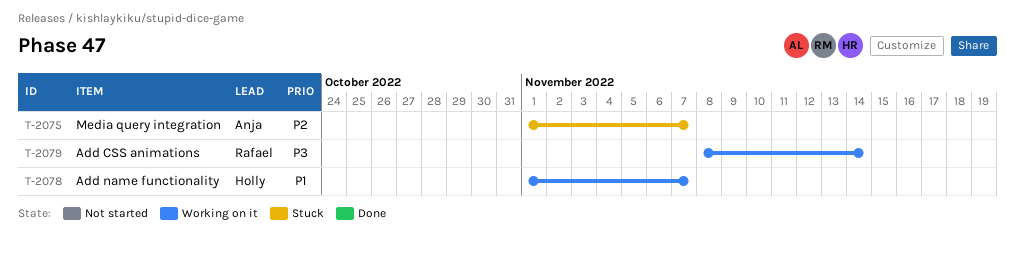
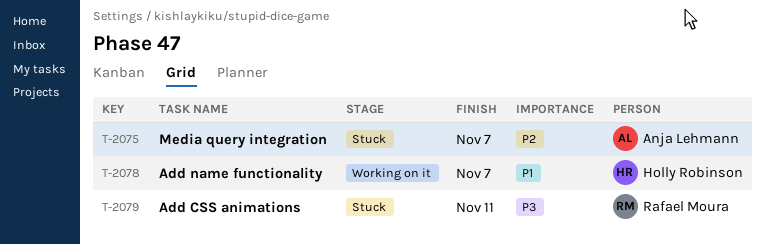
T-2079, status: Working on it -> Stuck
T-2079, due: Nov 14 -> Nov 11

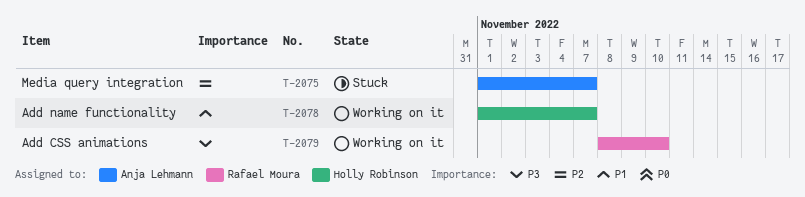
T-2079, status: Stuck -> Working on it
T-2079, due: Nov 11 -> Nov 10

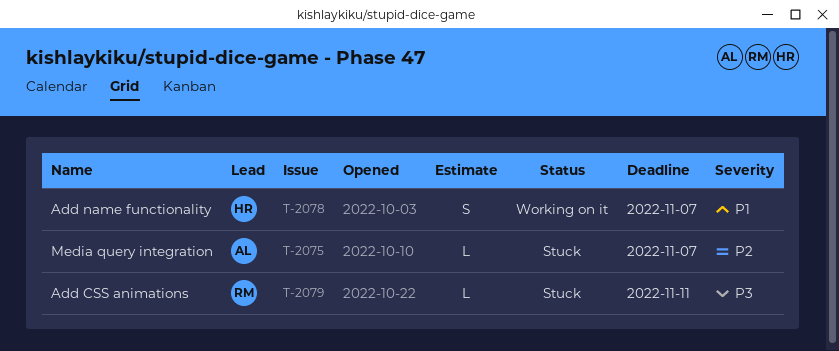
T-2079, status: Working on it -> Stuck
T-2079, due: Nov 10 -> Nov 11

